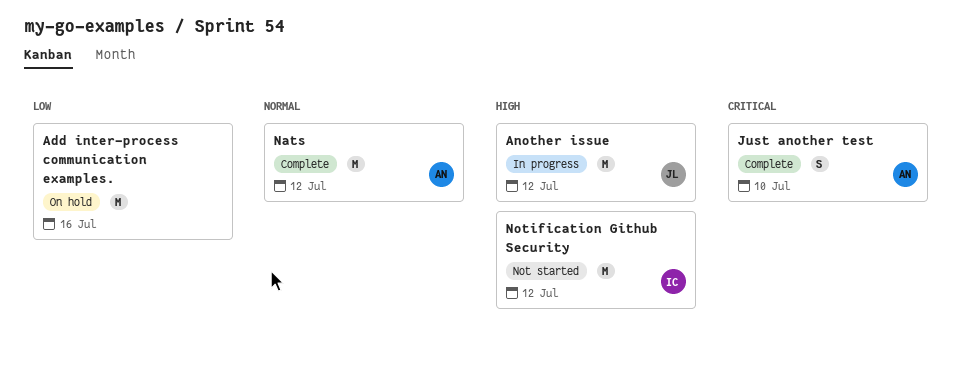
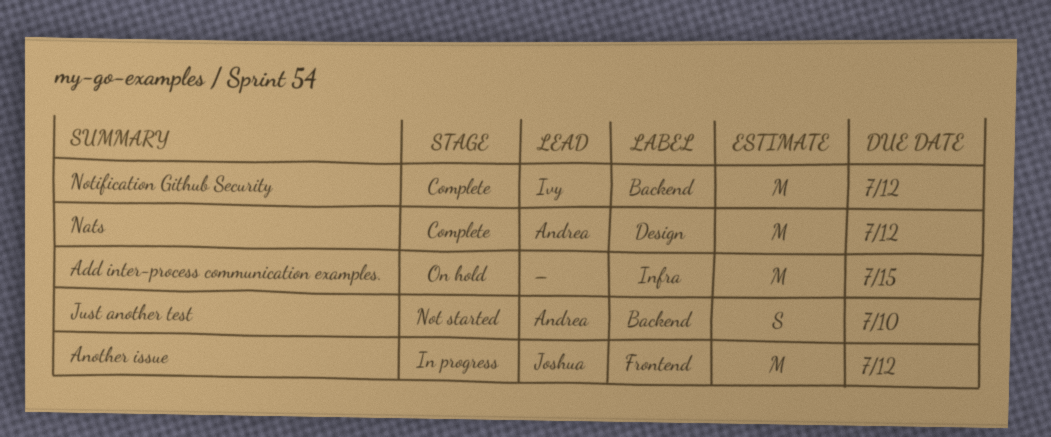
Add inter-process communication examples., due: Jul 16 -> Jul 15
Just another test, status: Complete -> Not started
Notification Github Security, status: Not started -> Complete

